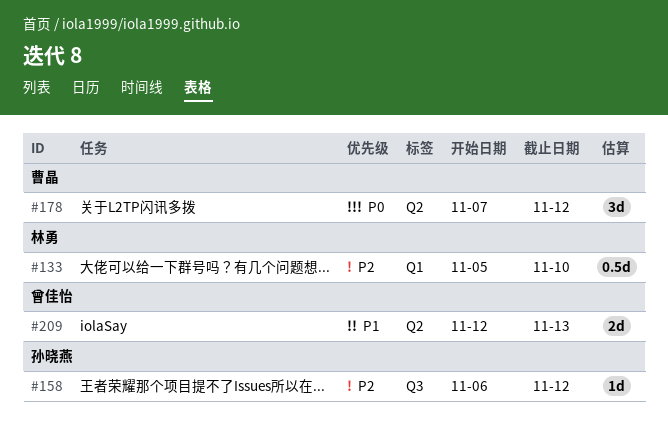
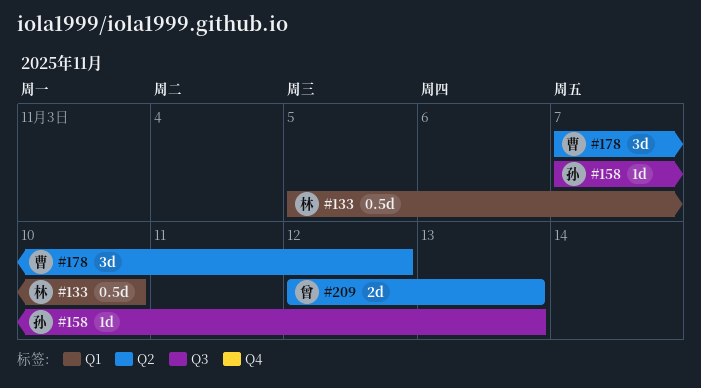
#158, start: Nov 6 -> Nov 7
#158, due: Nov 12 -> Nov 13

